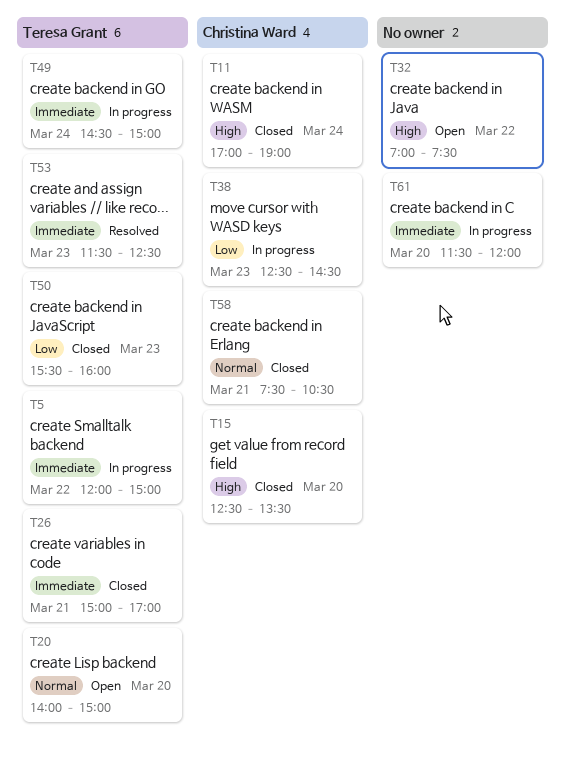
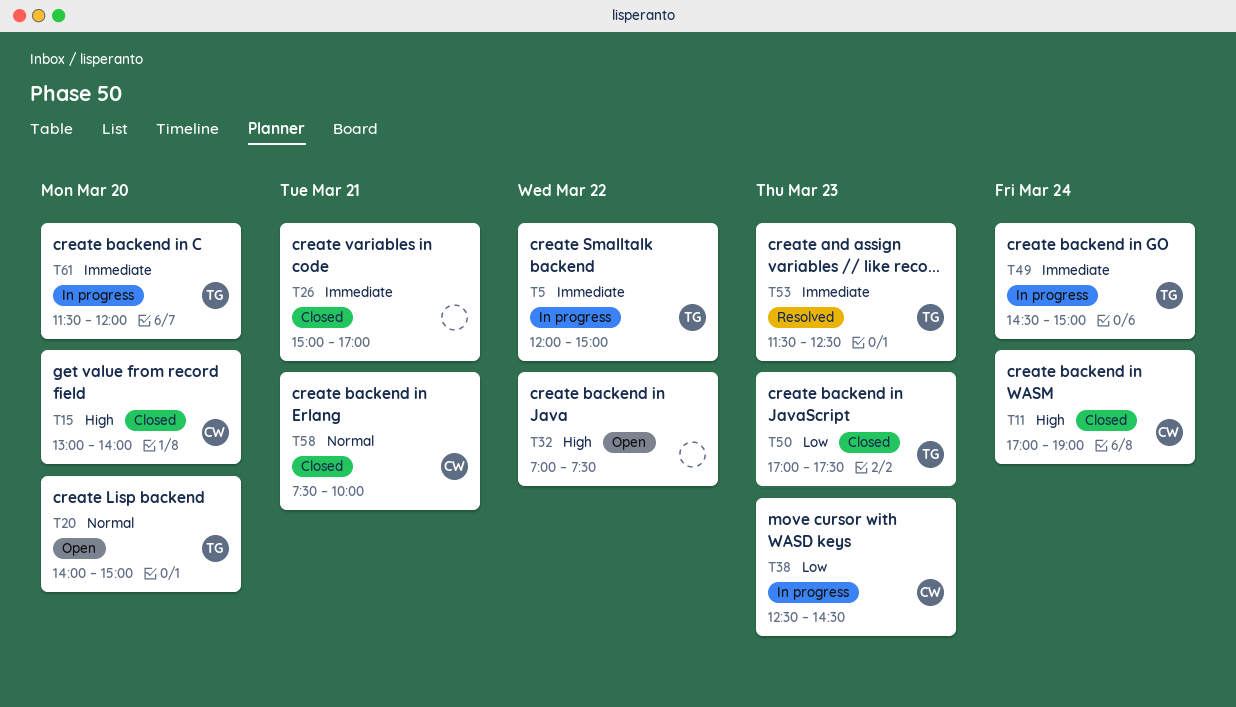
T15, begins: 12:30 -> 13:00
T15, ends: 13:30 -> 14:00
T26, owner: Teresa Grant -> none
T50, begins: 15:30 -> 17:00
T50, ends: 16:00 -> 17:30
T58, ends: 10:30 -> 10:00
T61, owner: none -> Teresa Grant

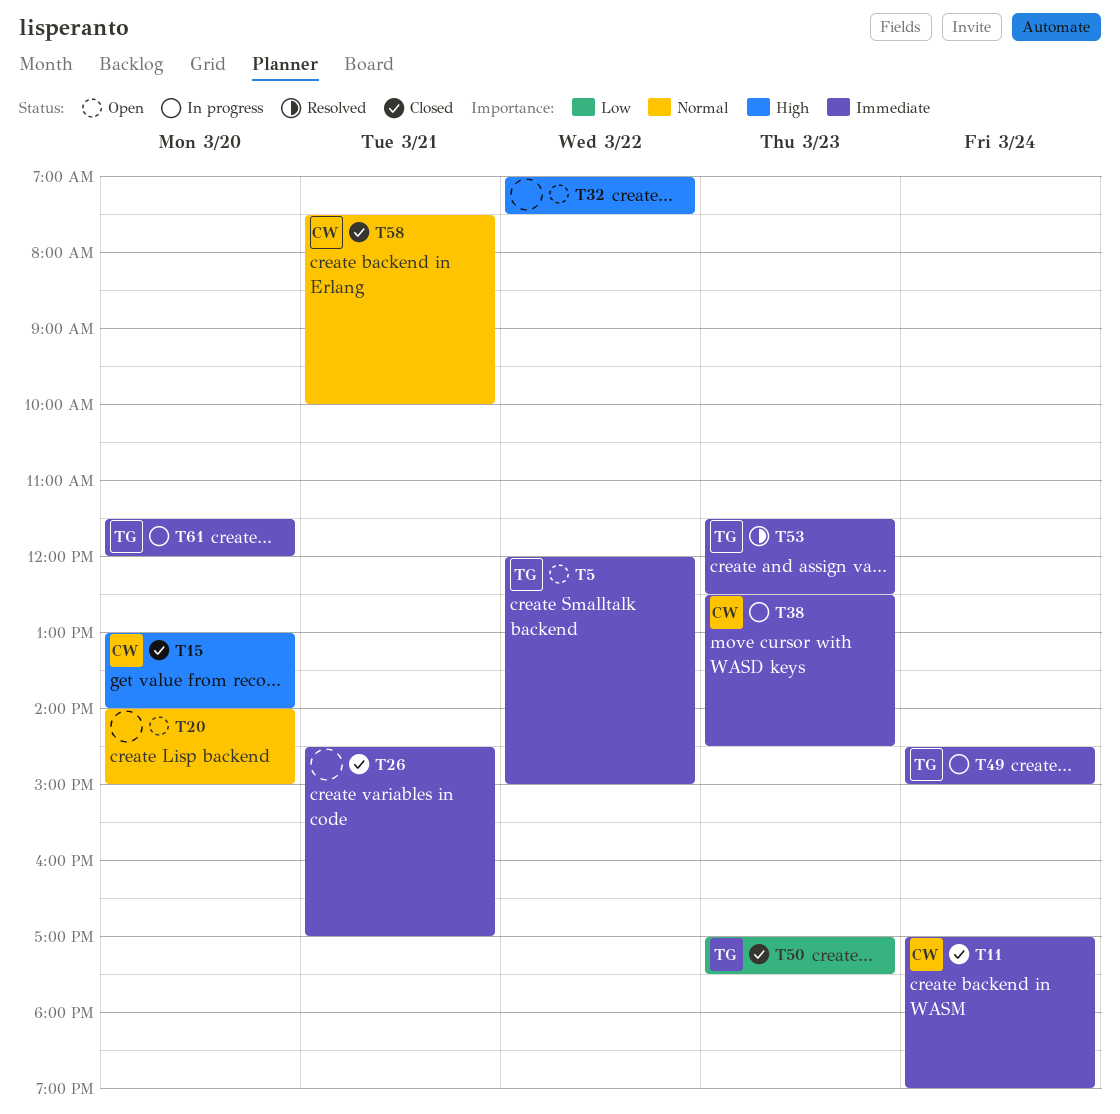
T5, status: In progress -> Open
T11, priority: High -> Immediate
T20, owner: TG -> none
T26, begins: 15:00 -> 14:30
T38, priority: Low -> Immediate

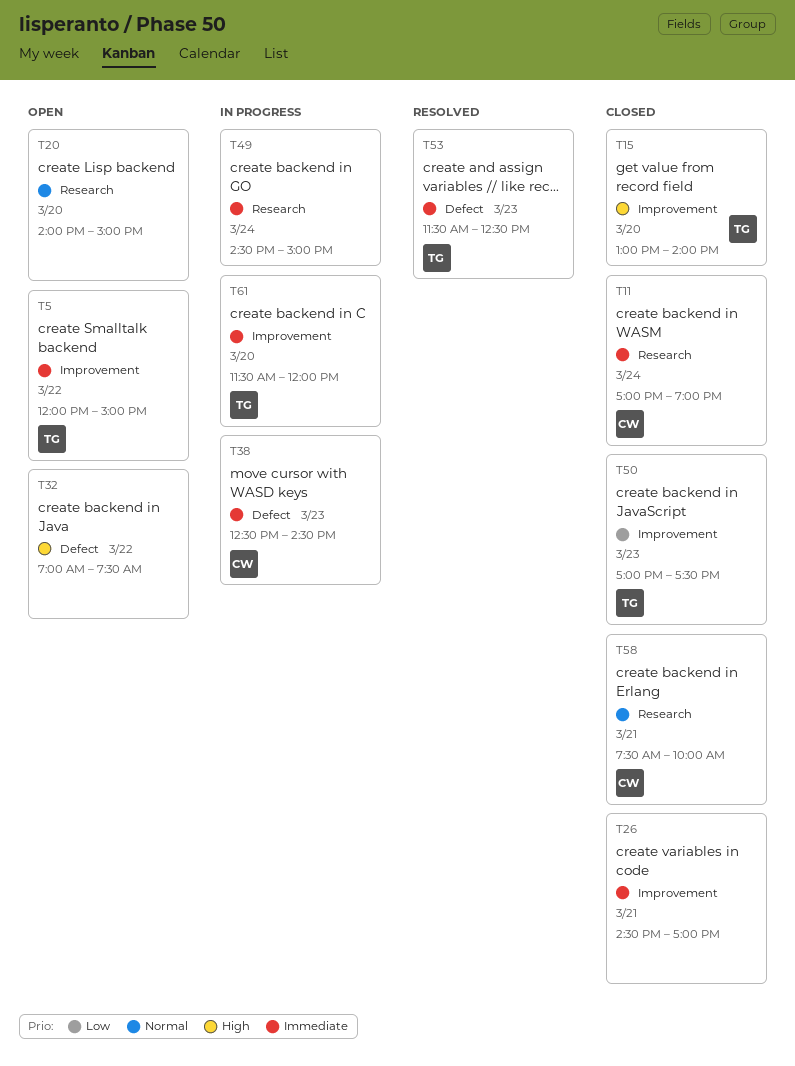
T15, owner: CW -> TG
T49, owner: TG -> none

